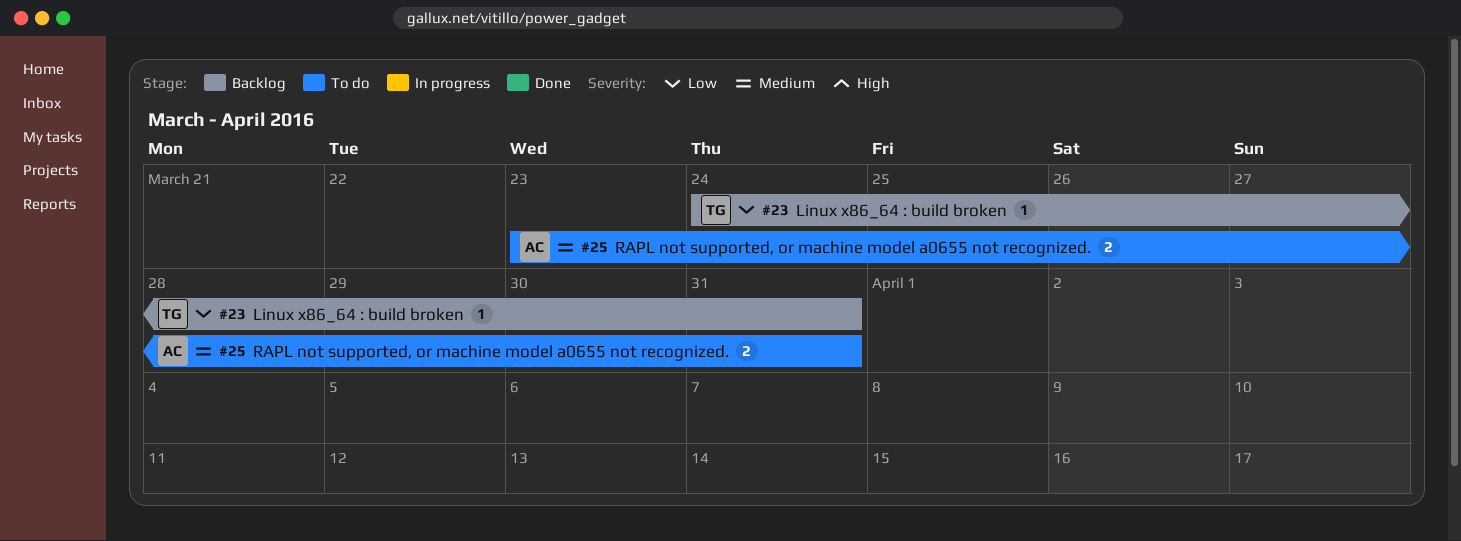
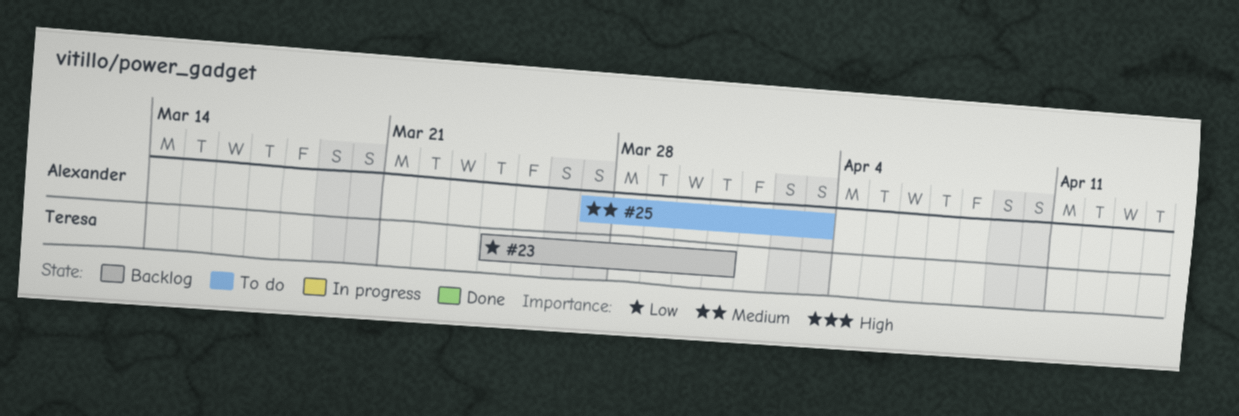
#25, start: Mar 23 -> Mar 27
#25, due: Mar 31 -> Apr 3

